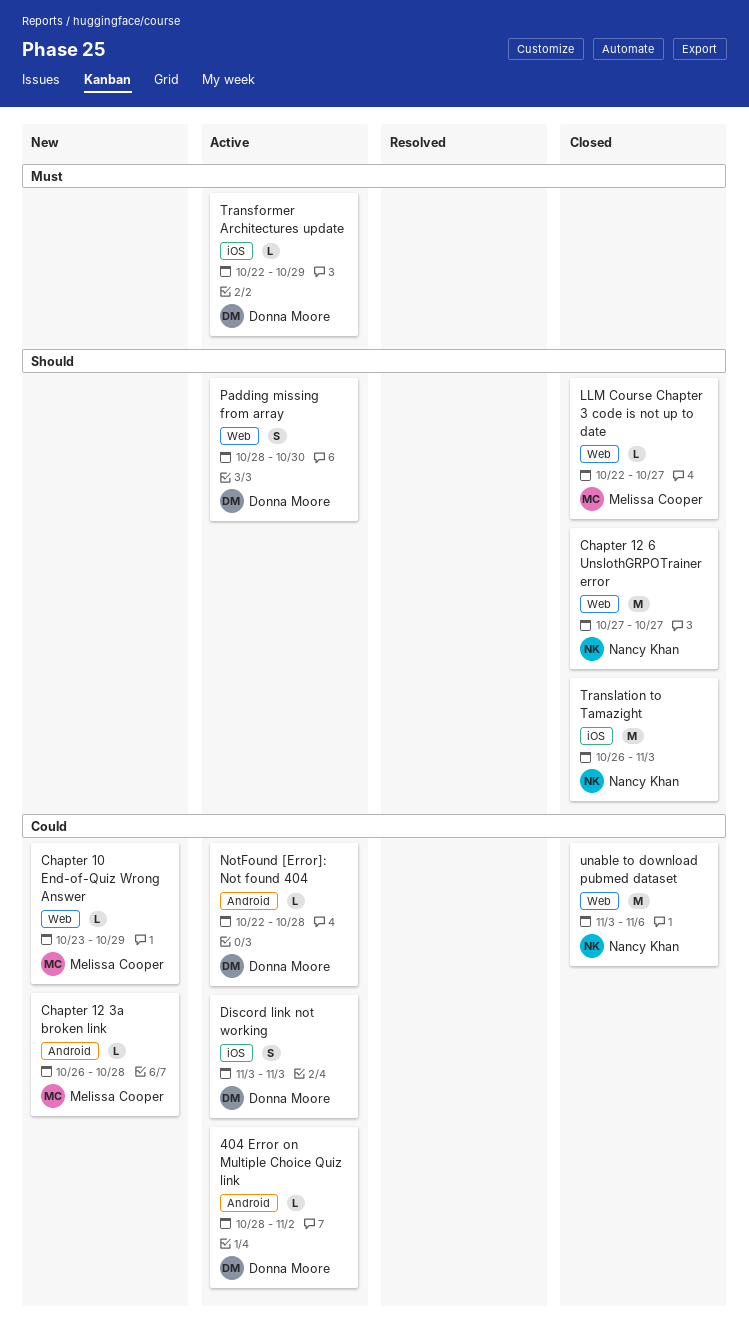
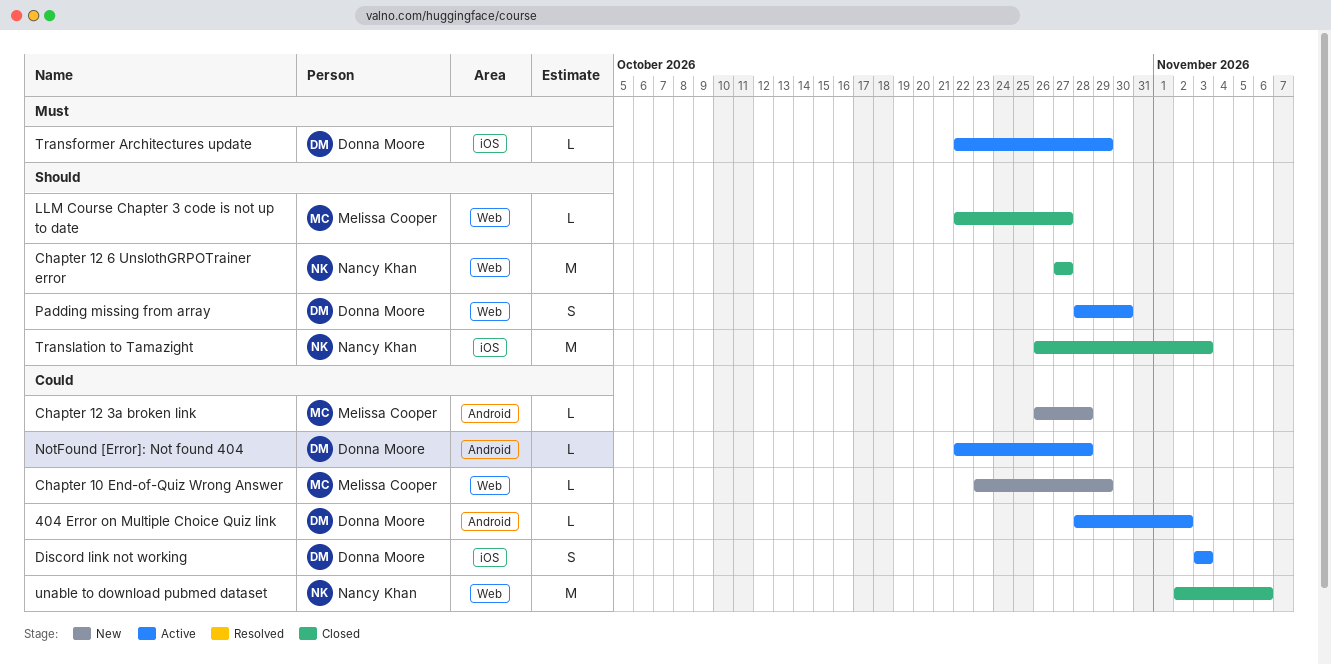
unable to download pubmed dataset, start: Nov 3 -> Nov 2

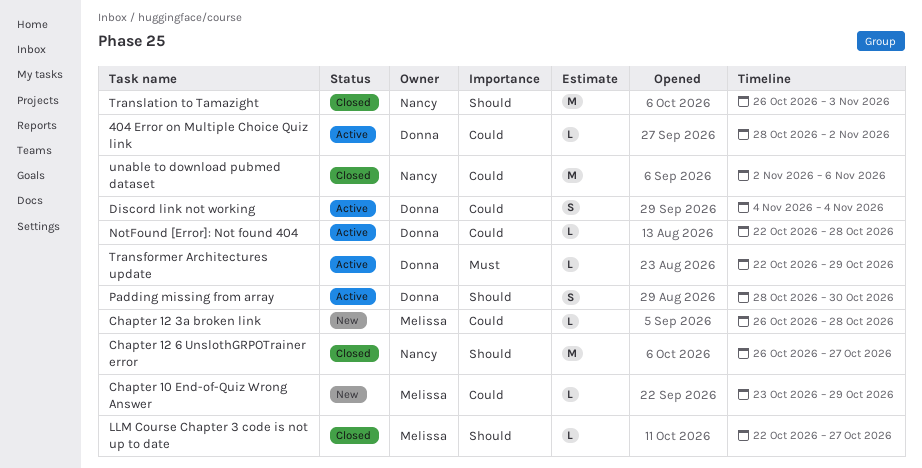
Chapter 12 6 UnslothGRPOTrainer error, start: Oct 27 -> Oct 26
Discord link not working, start: Nov 3 -> Nov 4
Discord link not working, due: Nov 3 -> Nov 4

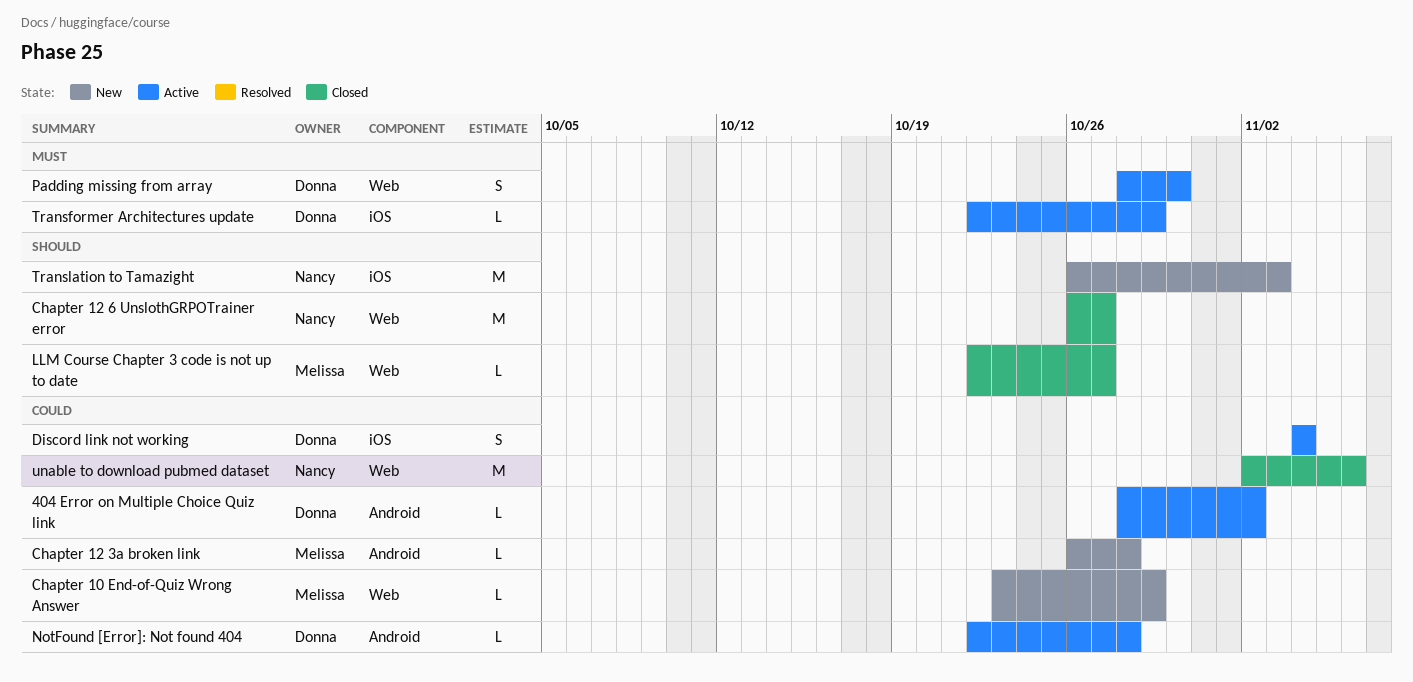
Padding missing from array, priority: Should -> Must
Translation to Tamazight, status: Closed -> New

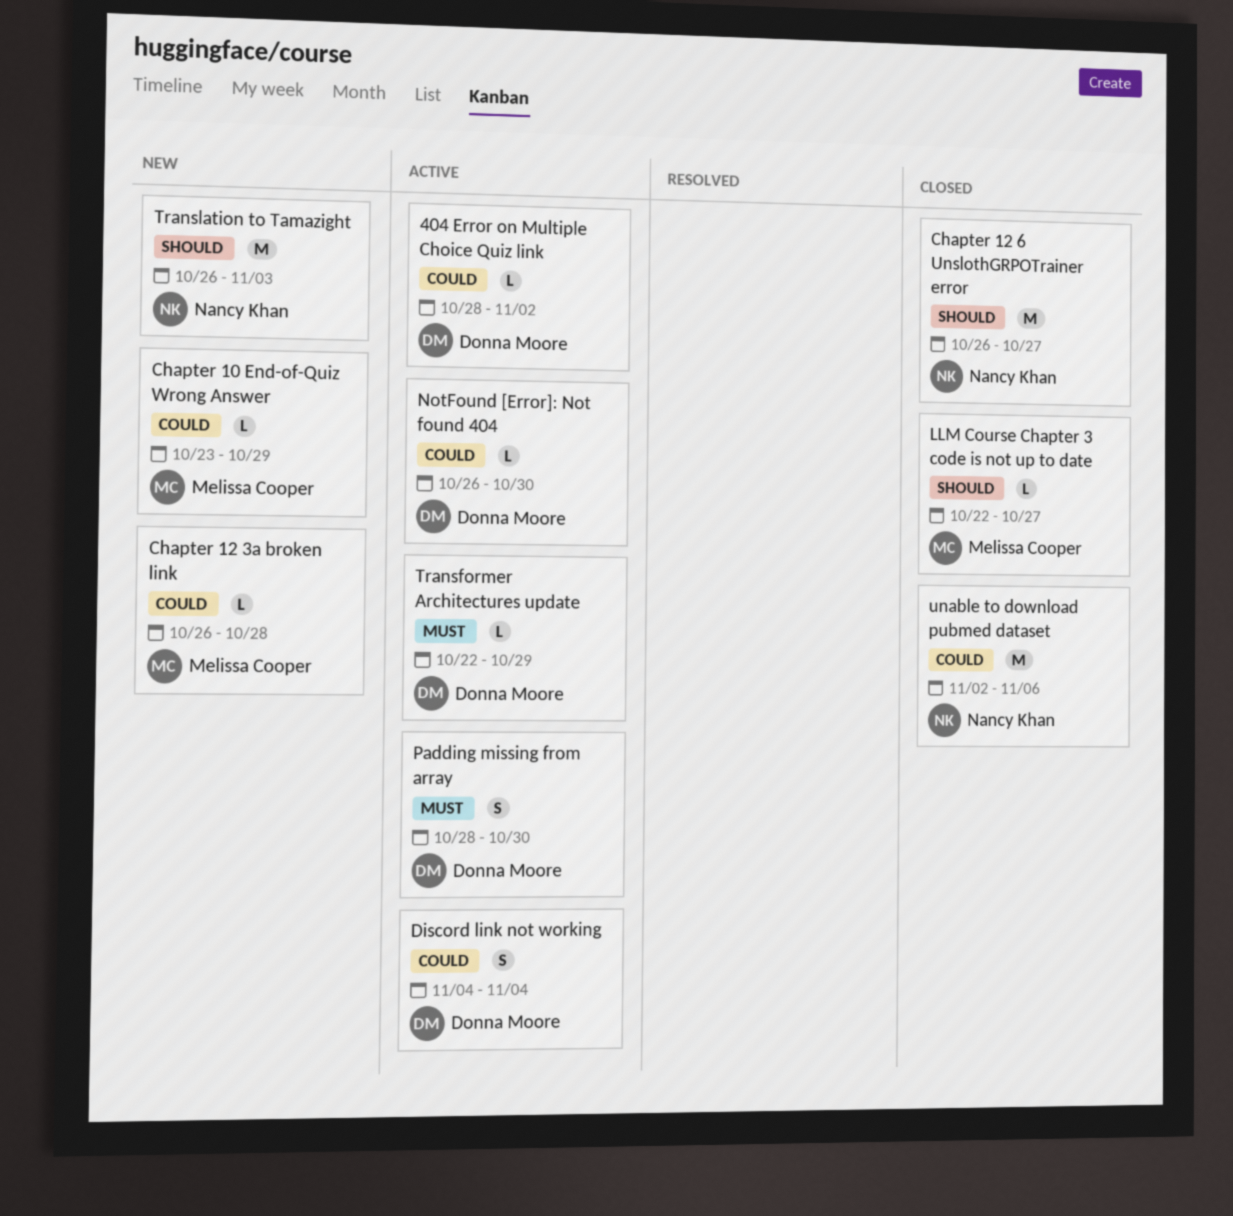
NotFound [Error]: Not found 404, start: Oct 22 -> Oct 26
NotFound [Error]: Not found 404, due: Oct 28 -> Oct 30

